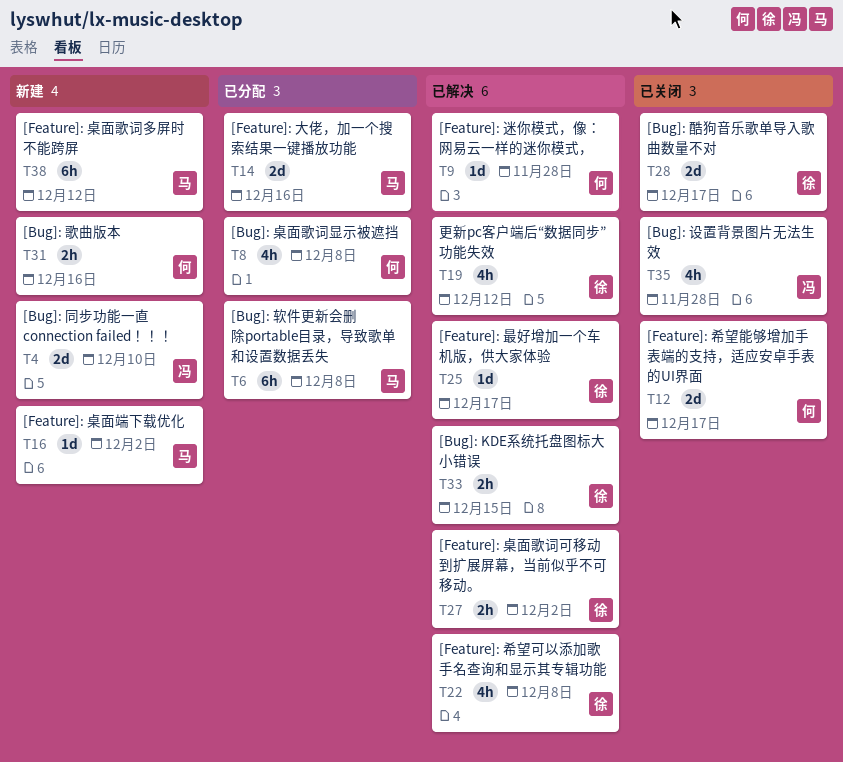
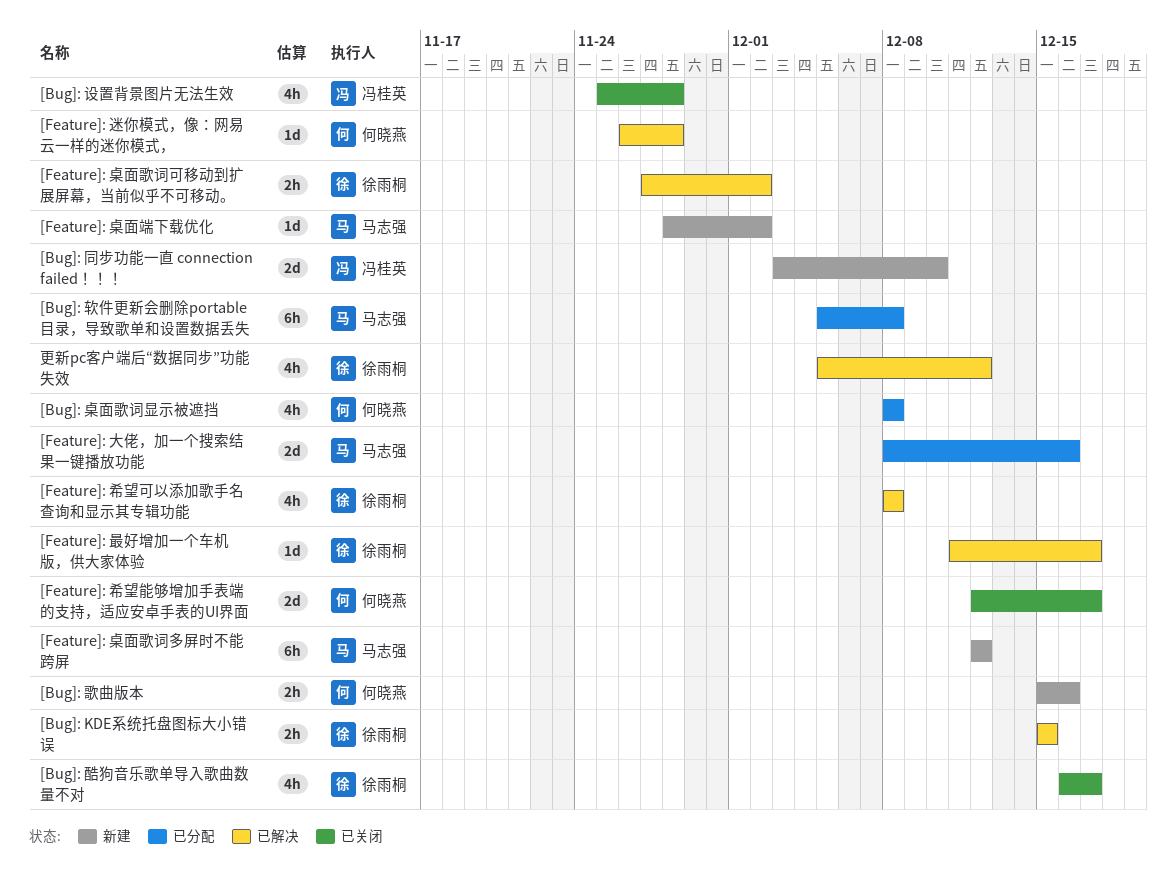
[Bug]: 酷狗音乐歌单导入歌曲数量不对, estimate: 2d -> 4h

